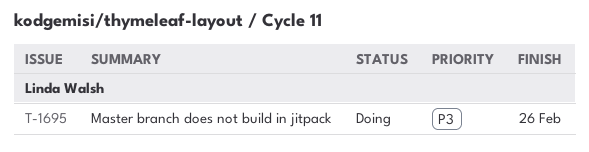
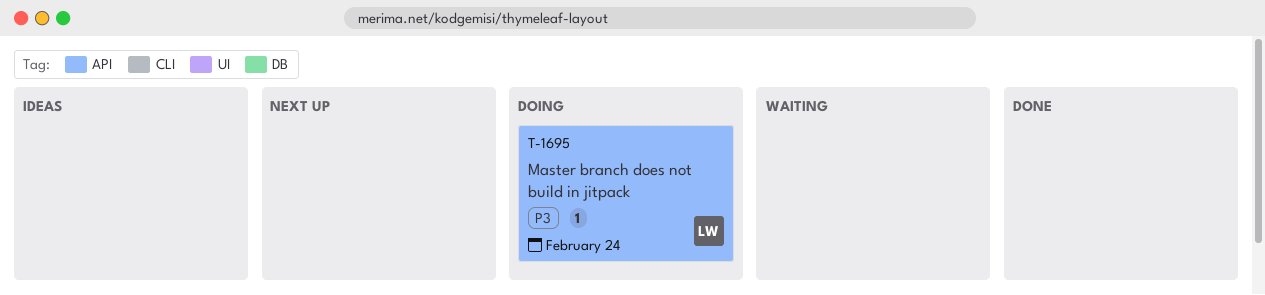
T-1695, due: Feb 26 -> Feb 24

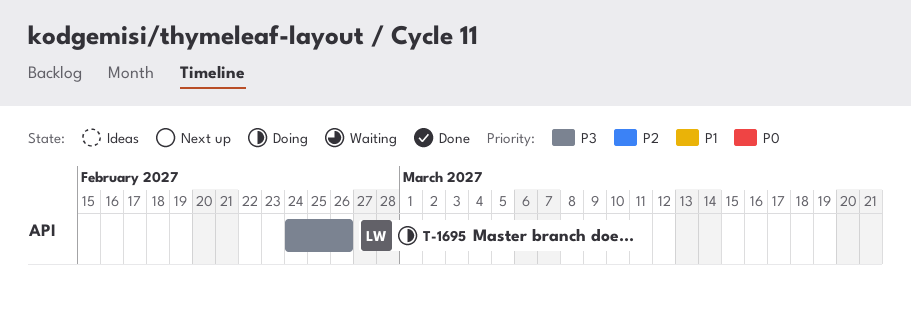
T-1695, due: Feb 24 -> Feb 26

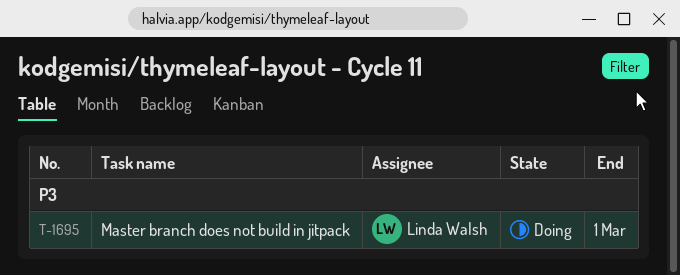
T-1695, due: Feb 26 -> Mar 1

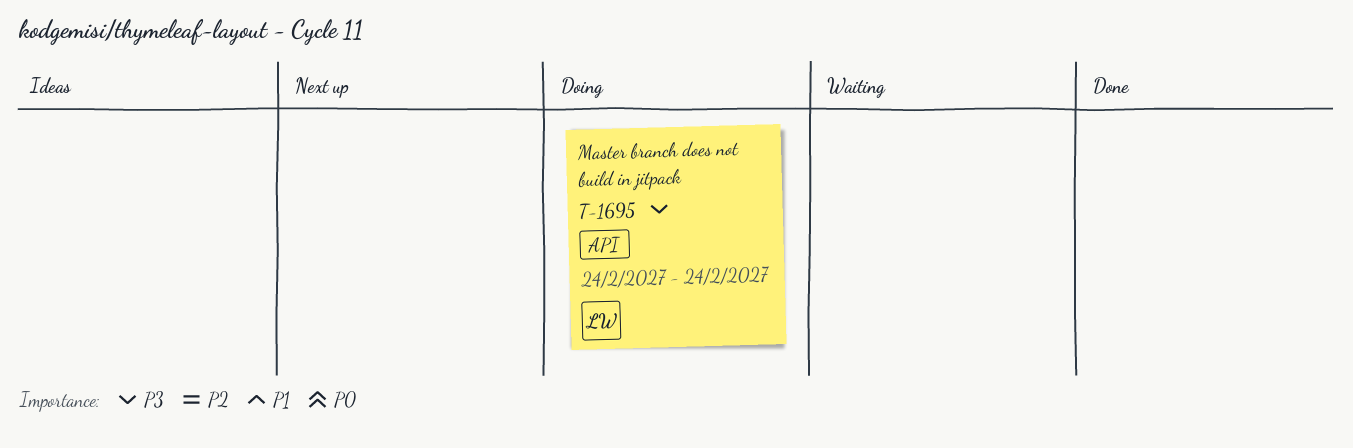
T-1695, due: Mar 1 -> Feb 24

